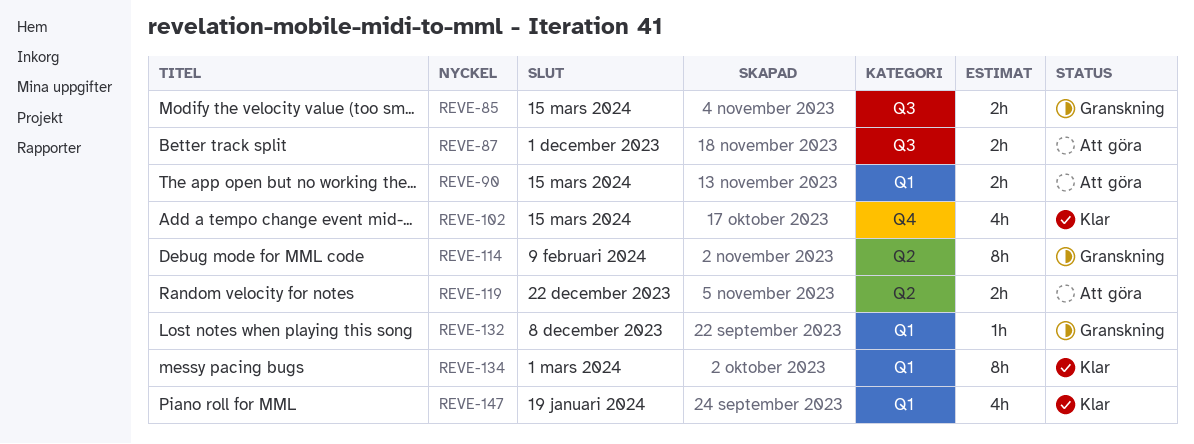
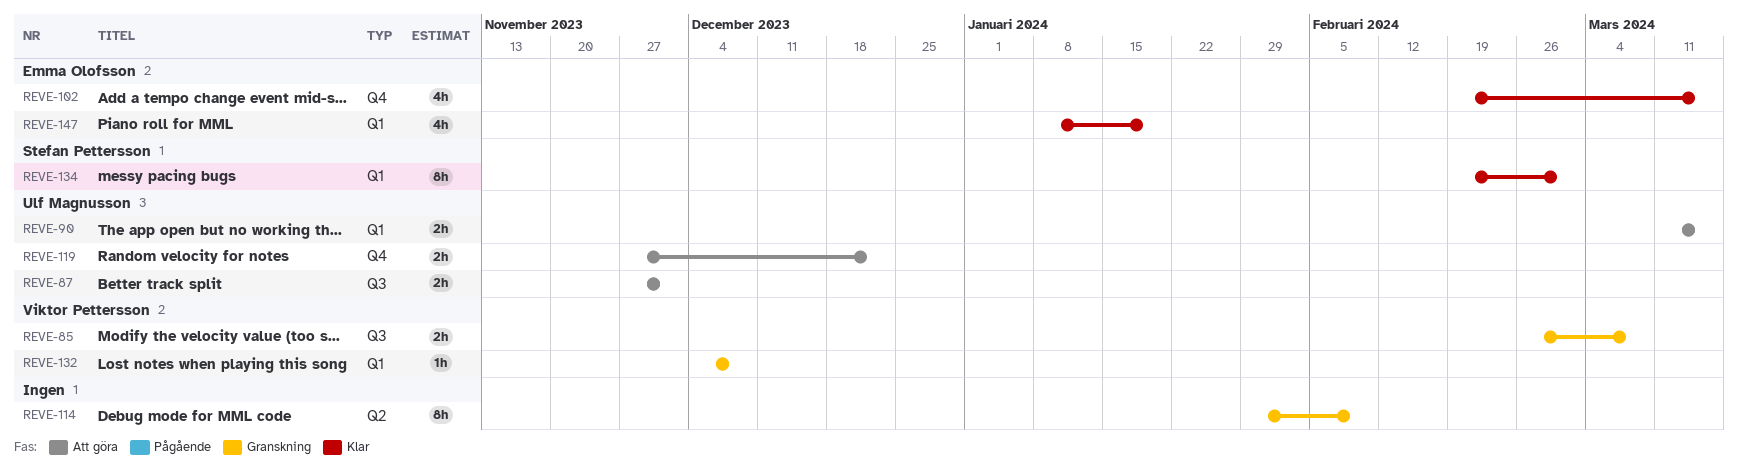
REVE-85, due: Mar 15 -> Mar 8
REVE-119, label: Q2 -> Q4

